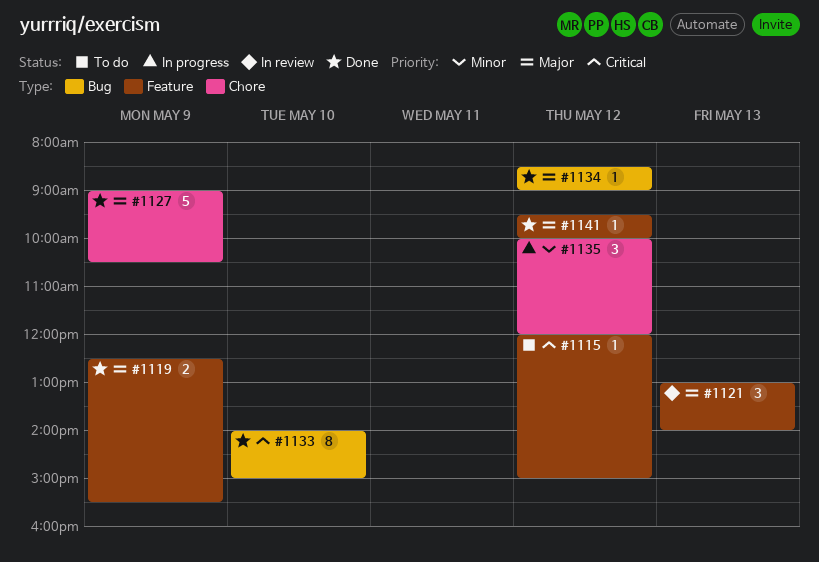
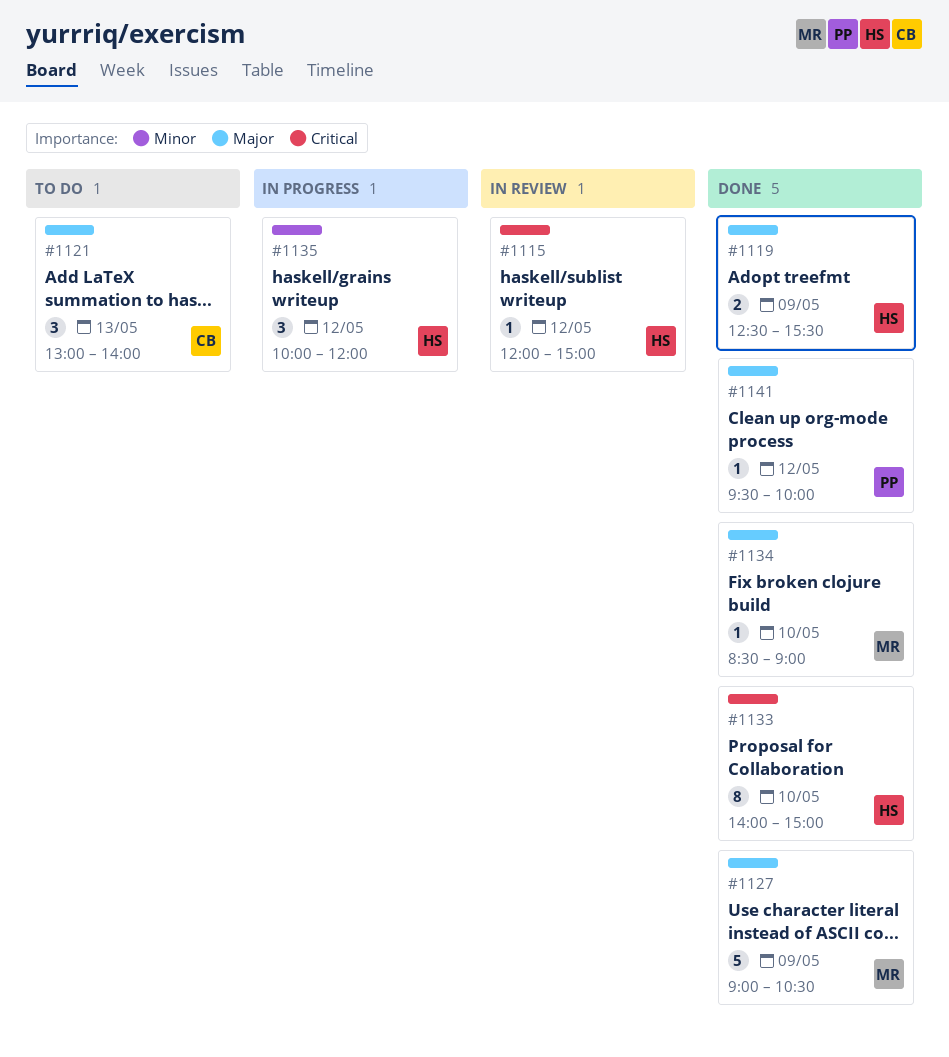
#1115, status: To do -> In review
#1121, status: In review -> To do
#1134, day: May 12 -> May 10

